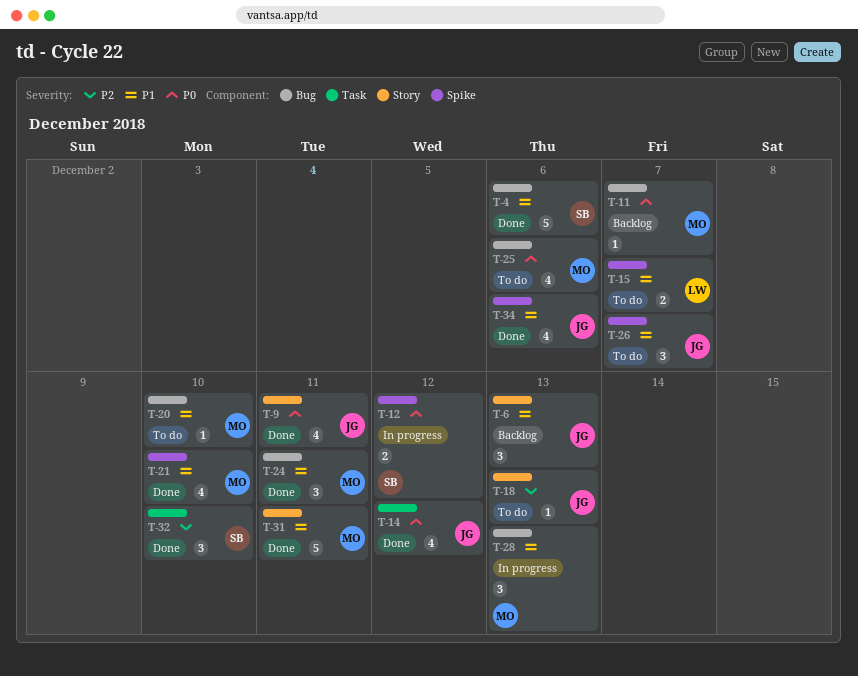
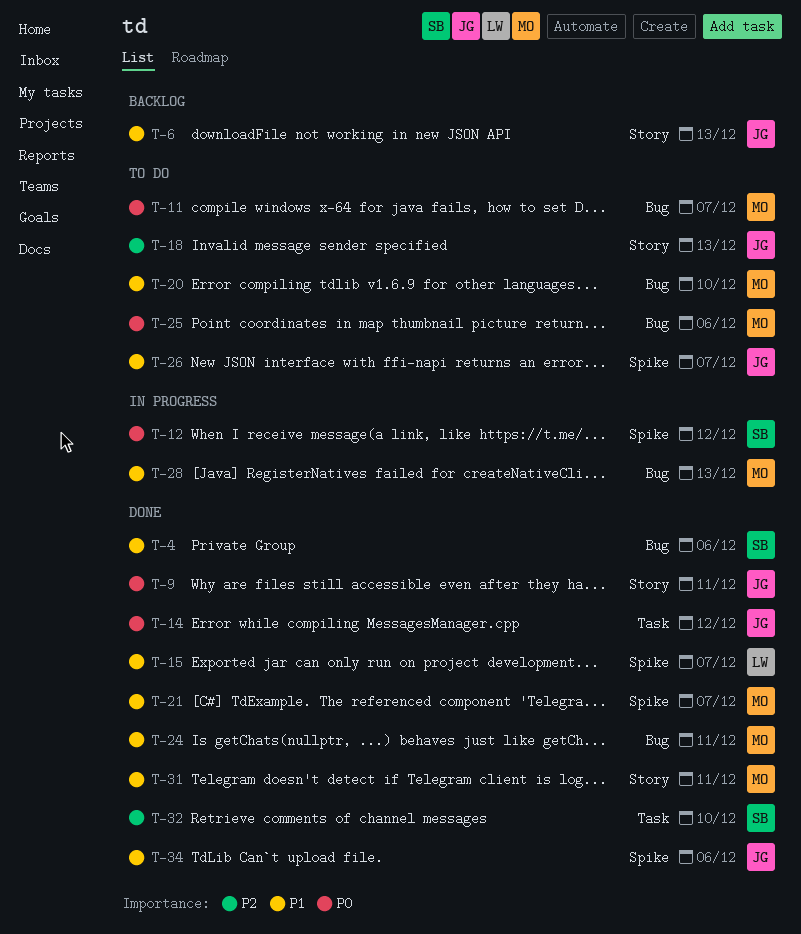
T-11, status: Backlog -> To do
T-15, status: To do -> Done
T-21, due: Dec 10 -> Dec 7

